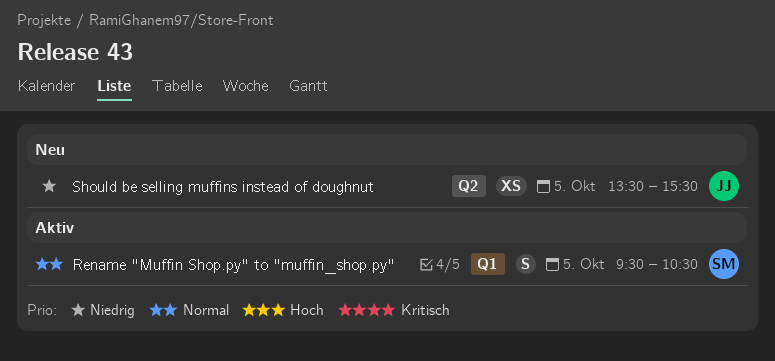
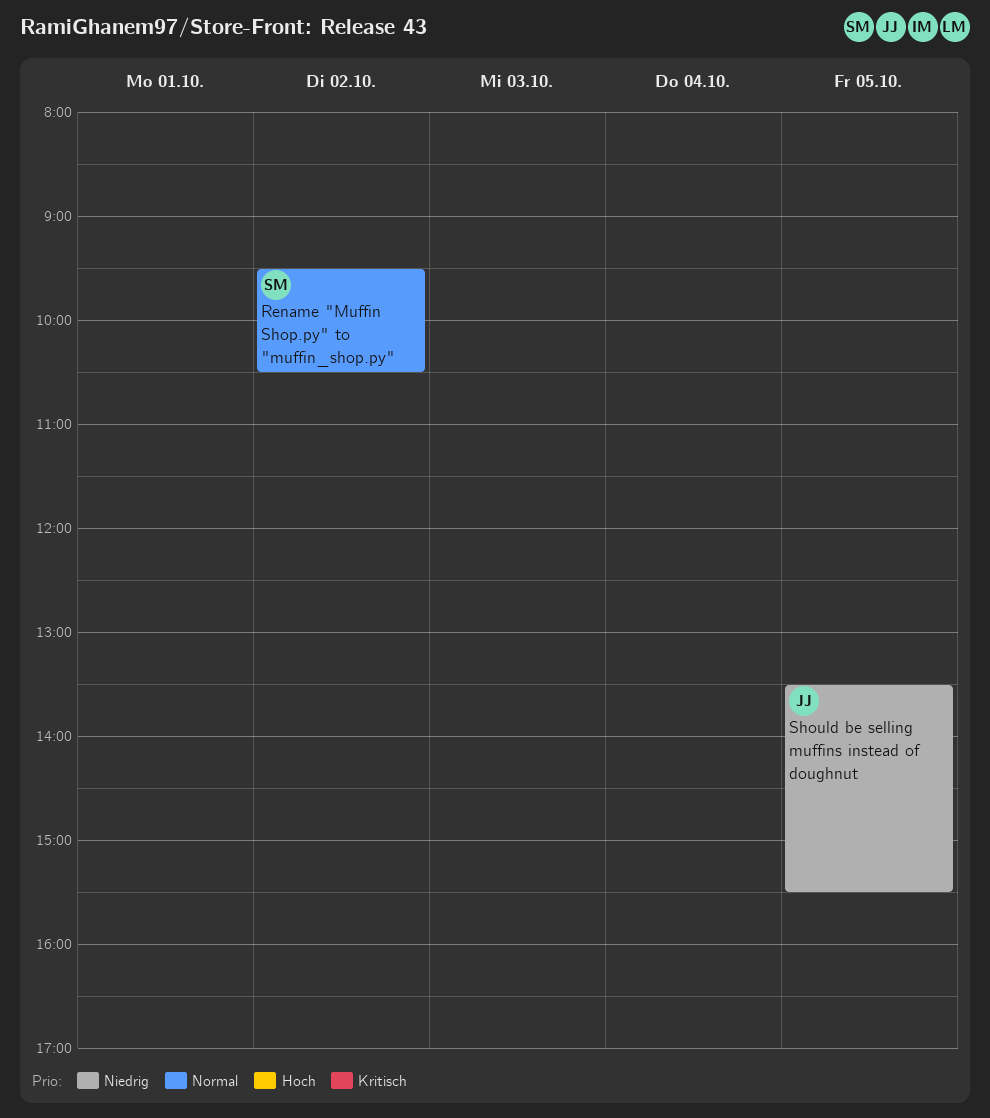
Rename "Muffin Shop.py" to "muffin_shop.py", day: Oct 5 -> Oct 2

